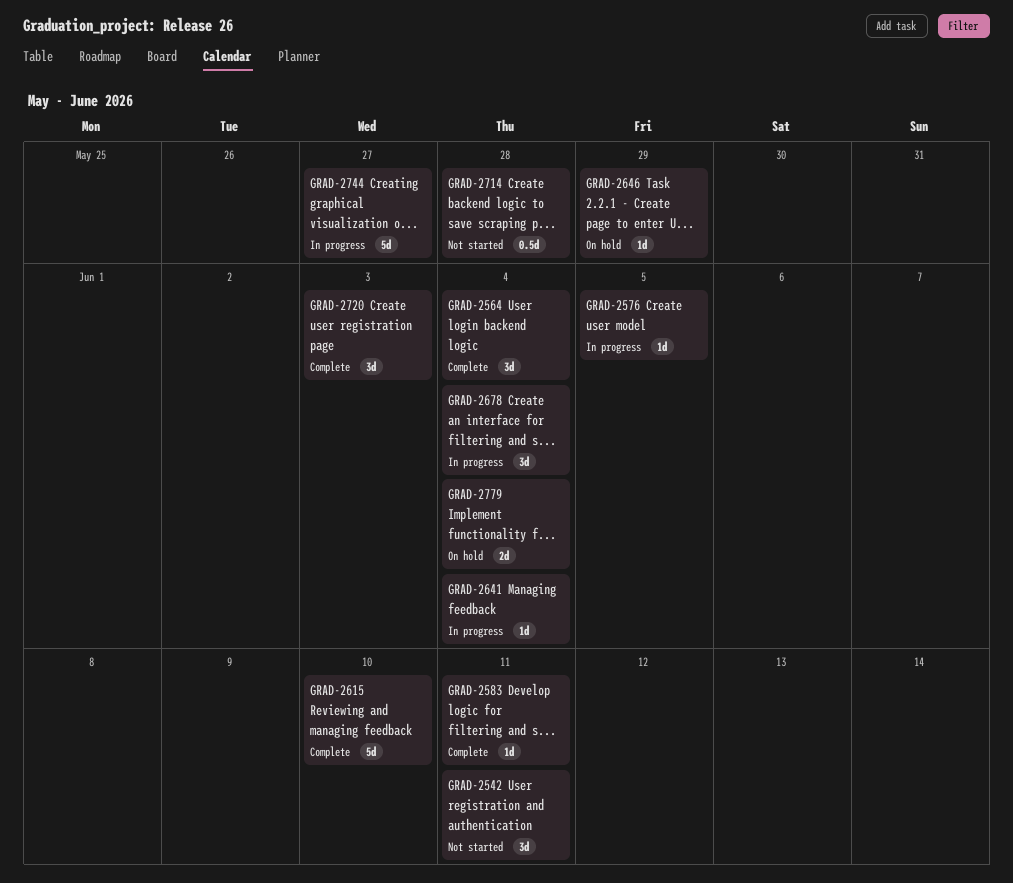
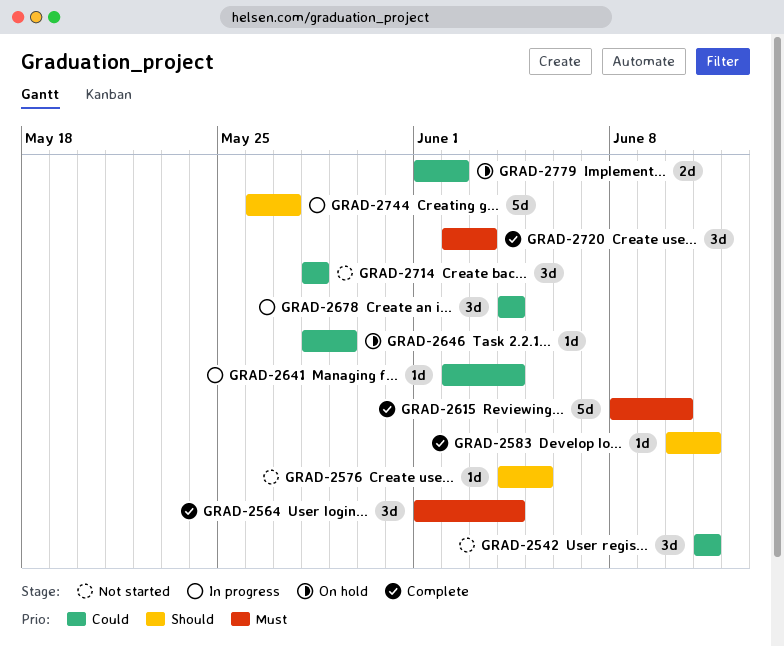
GRAD-2576, status: In progress -> Not started
GRAD-2714, estimate: 0.5d -> 3d
GRAD-2779, due: Jun 4 -> Jun 2

